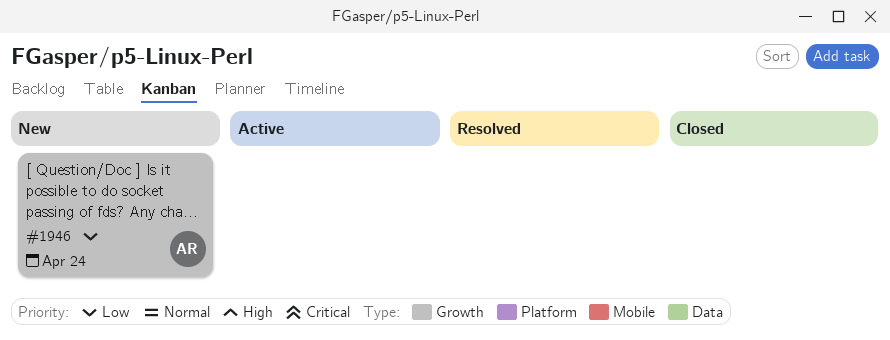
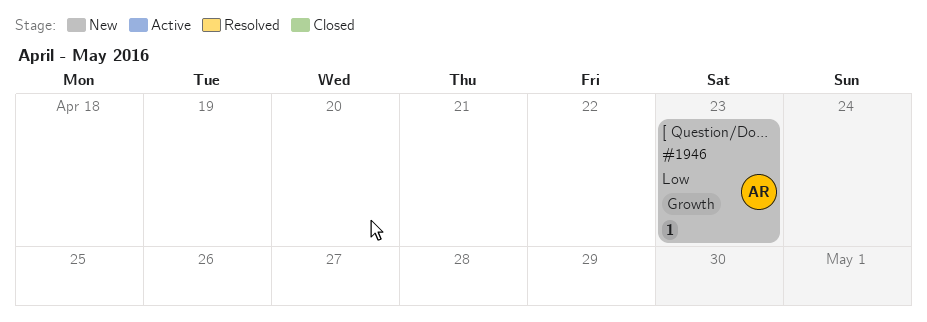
#1946, due: Apr 24 -> Apr 23

